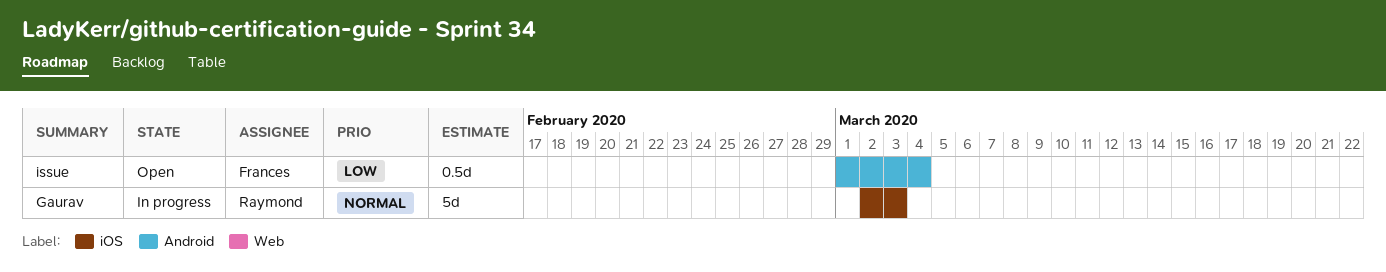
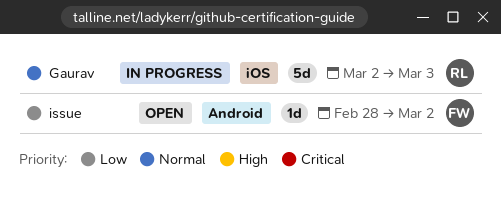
issue, estimate: 0.5d -> 1d
issue, start: Mar 1 -> Feb 28
issue, due: Mar 4 -> Mar 2

